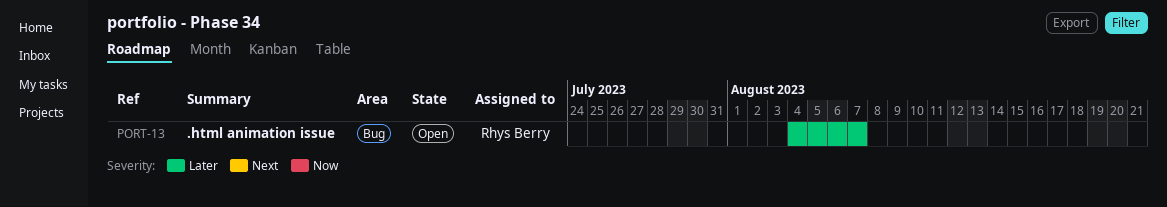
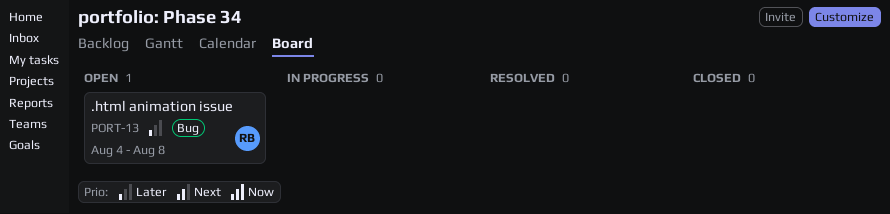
PORT-13, due: Aug 7 -> Aug 8

